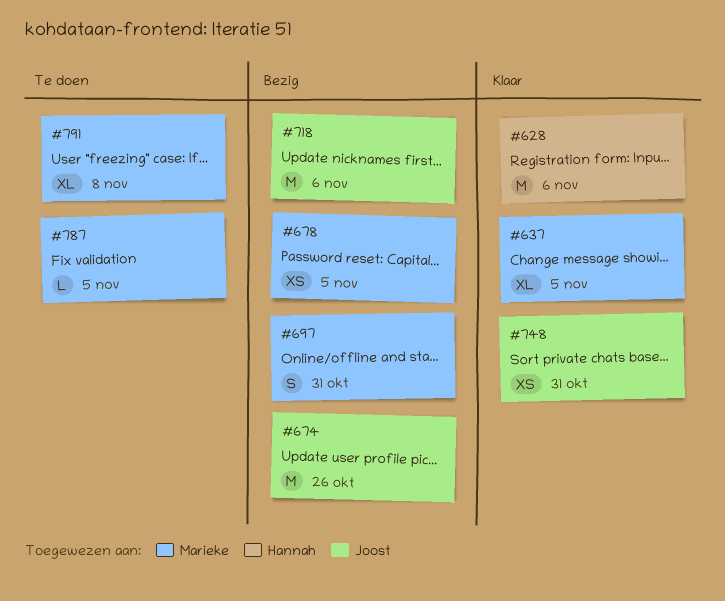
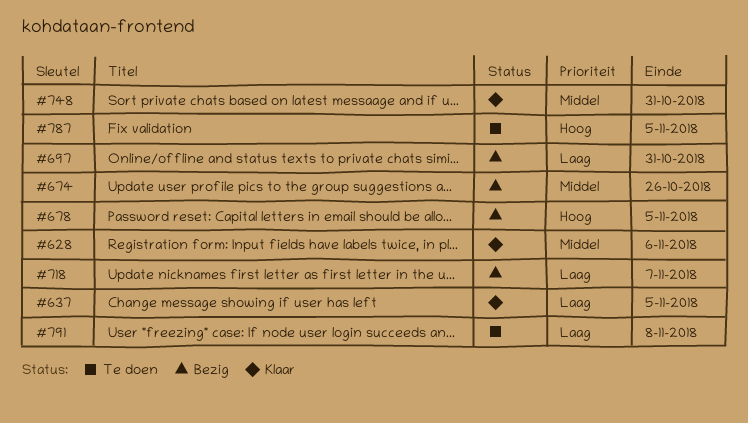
#718, due: Nov 6 -> Nov 7

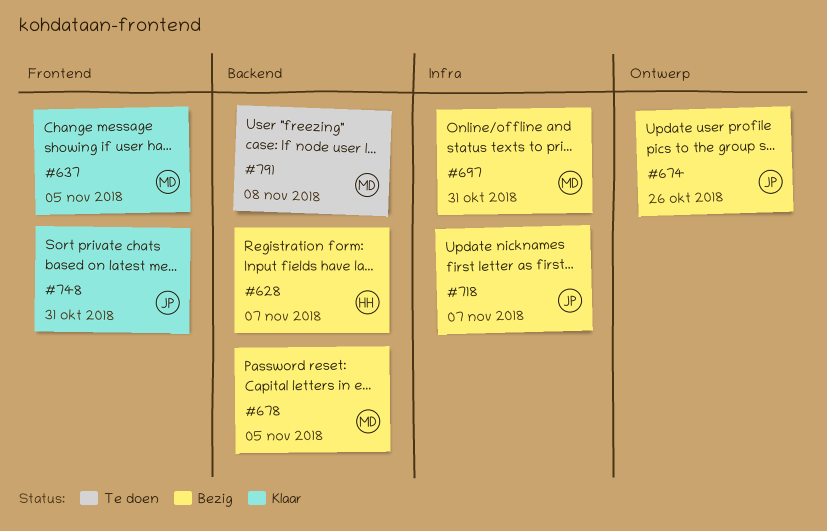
#628, status: Klaar -> Bezig
#628, due: Nov 6 -> Nov 7
#787: present -> none

